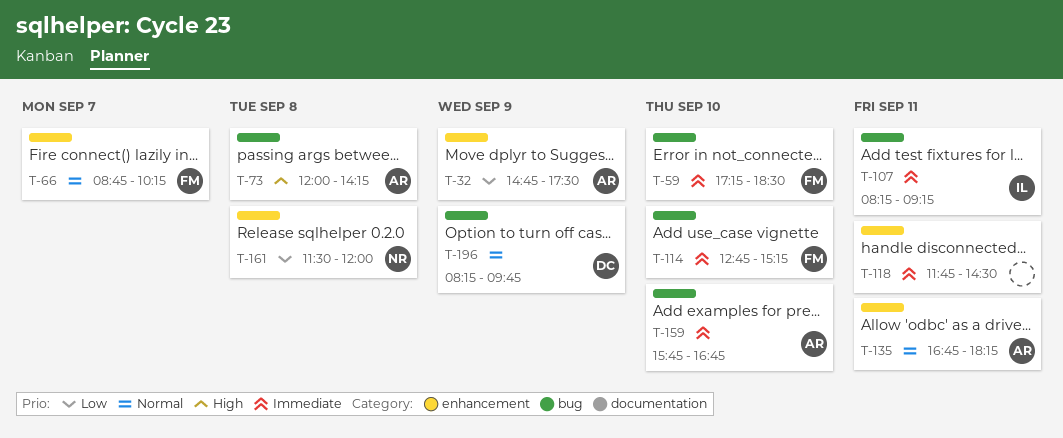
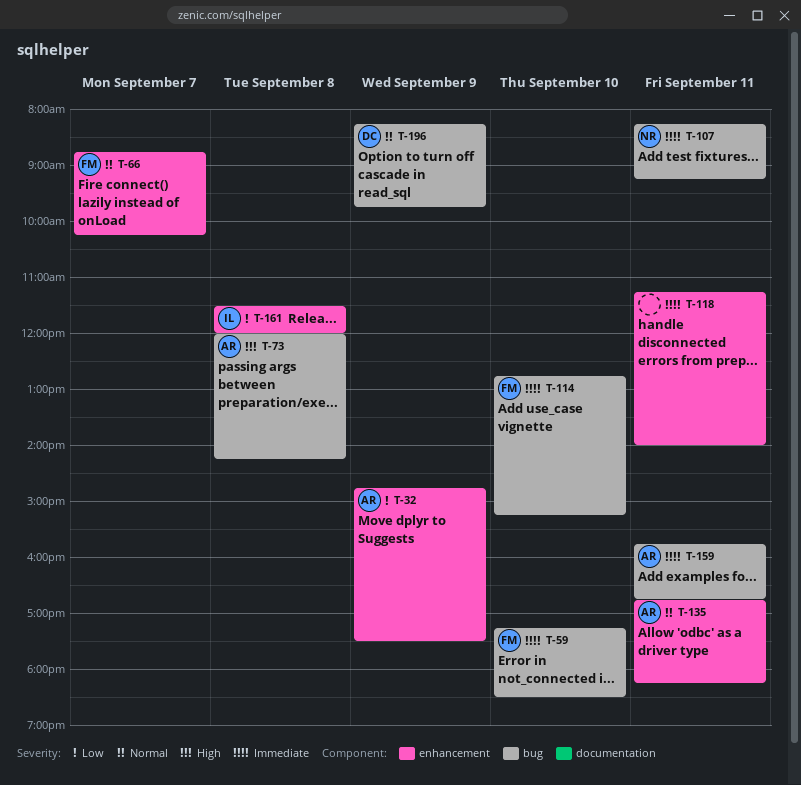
T-107, owner: IL -> NR
T-118, begins: 11:45 -> 11:15
T-118, ends: 14:30 -> 14:00
T-159, day: Sep 10 -> Sep 11
T-161, owner: NR -> IL

